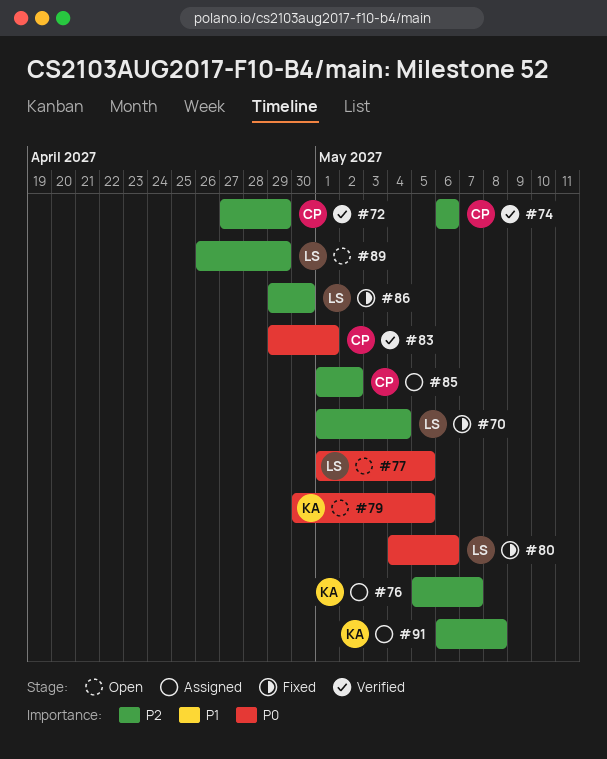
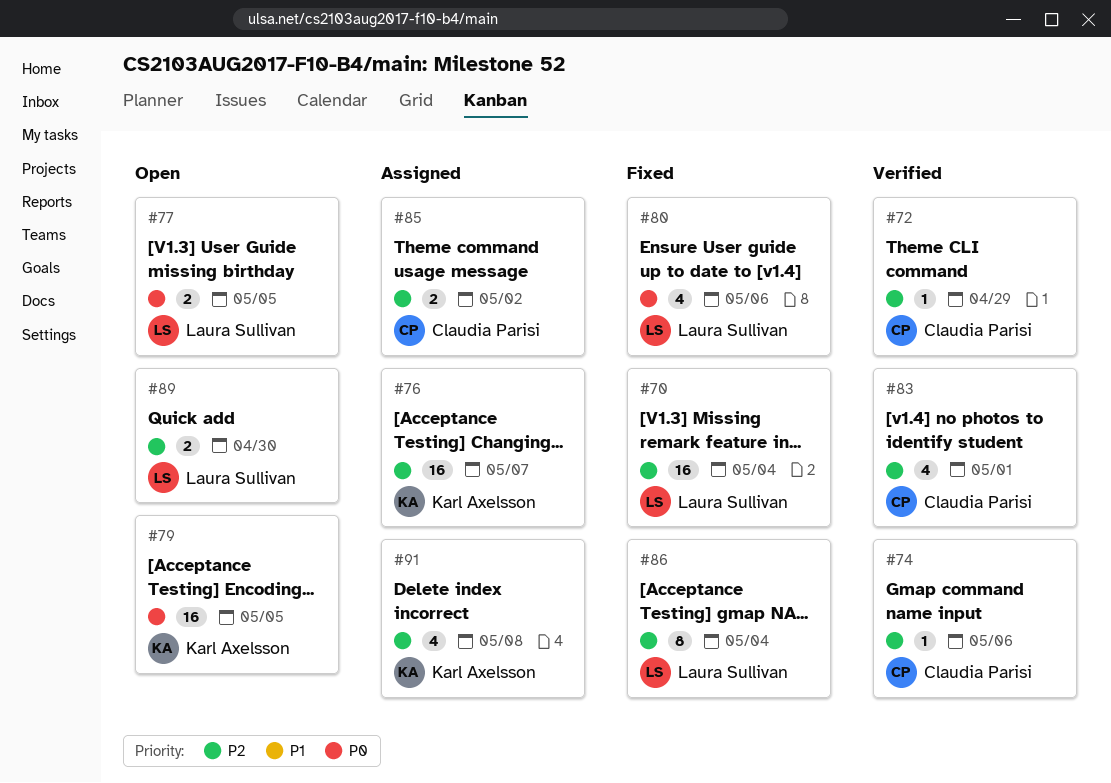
#83, priority: P0 -> P2
#86, due: Apr 30 -> May 4
#89, due: Apr 29 -> Apr 30

